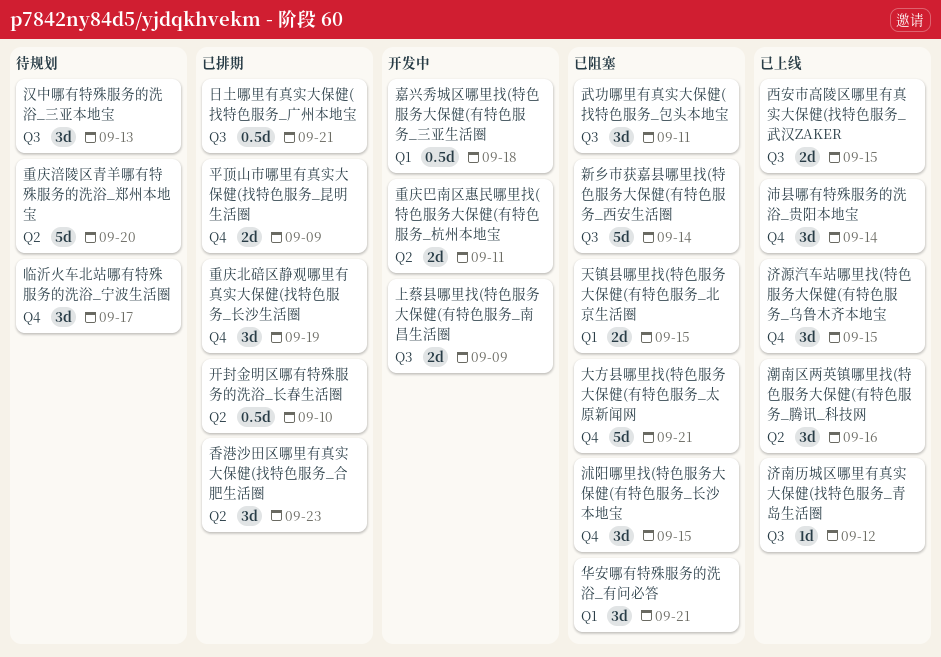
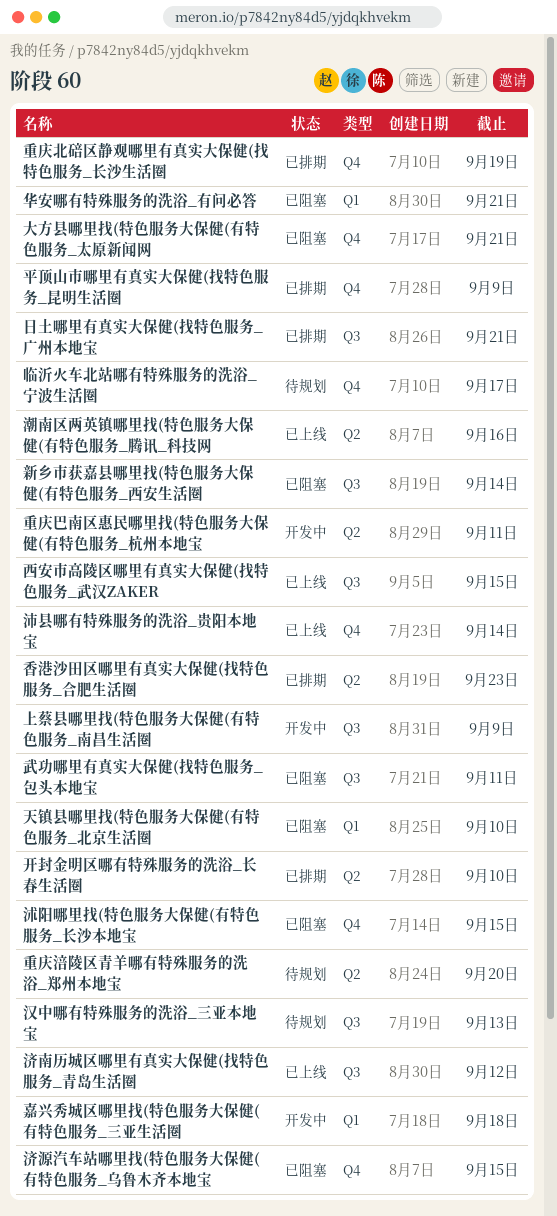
天镇县哪里找(特色服务大保健(有特色服务_北京生活圈, due: Sep 15 -> Sep 10
济源汽车站哪里找(特色服务大保健(有特色服务_乌鲁木齐本地宝, status: 已上线 -> 已阻塞

